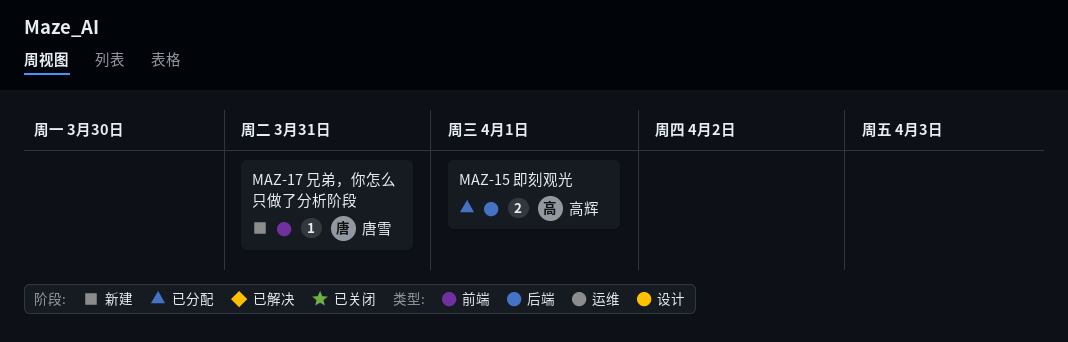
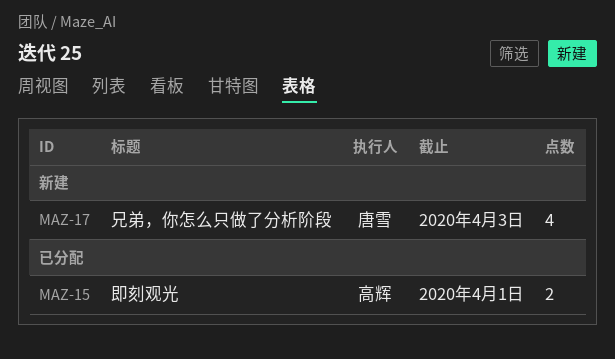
MAZ-17, estimate: 1 -> 4
MAZ-17, due: Mar 31 -> Apr 3

